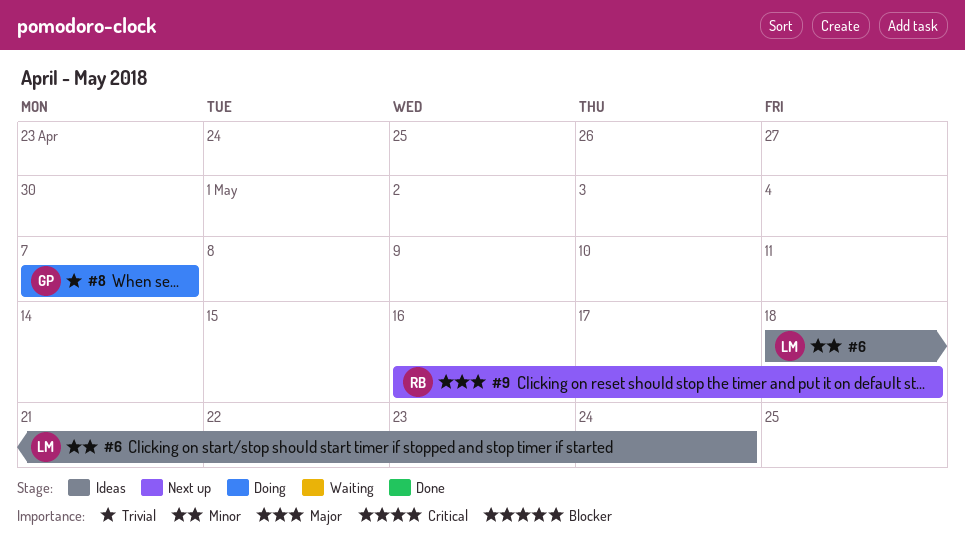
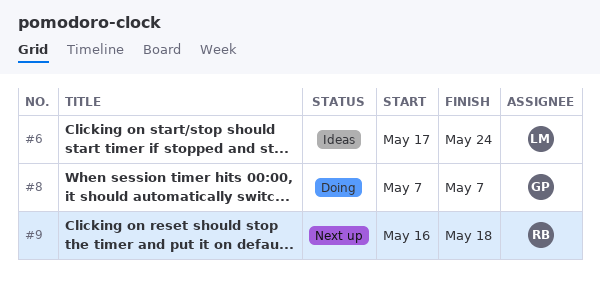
#6, start: May 18 -> May 17

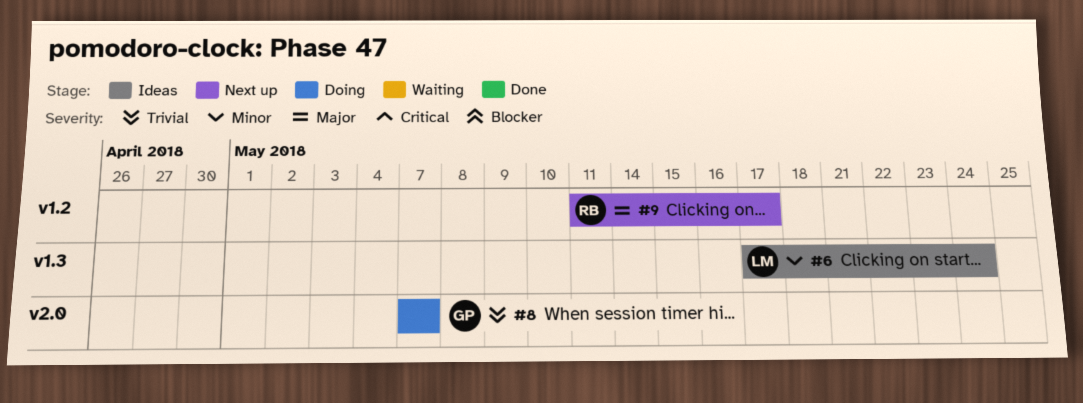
#9, start: May 16 -> May 11
#9, due: May 18 -> May 17

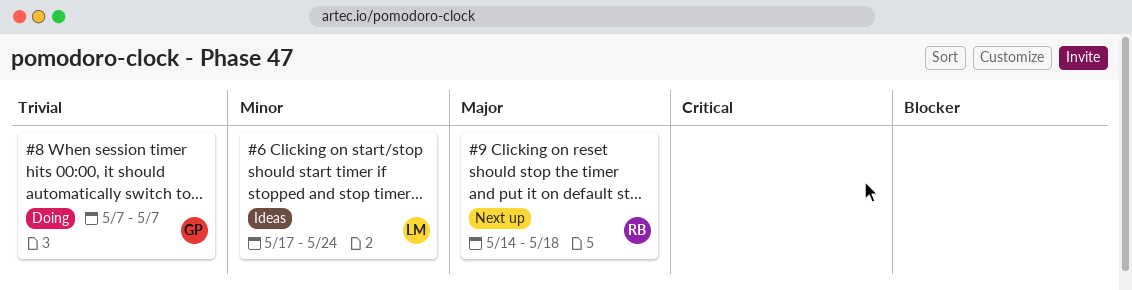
#9, start: May 11 -> May 14
#9, due: May 17 -> May 18

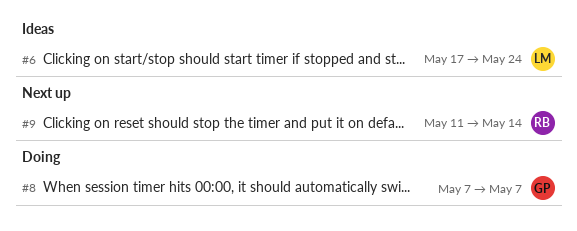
#9, start: May 14 -> May 11
#9, due: May 18 -> May 14

